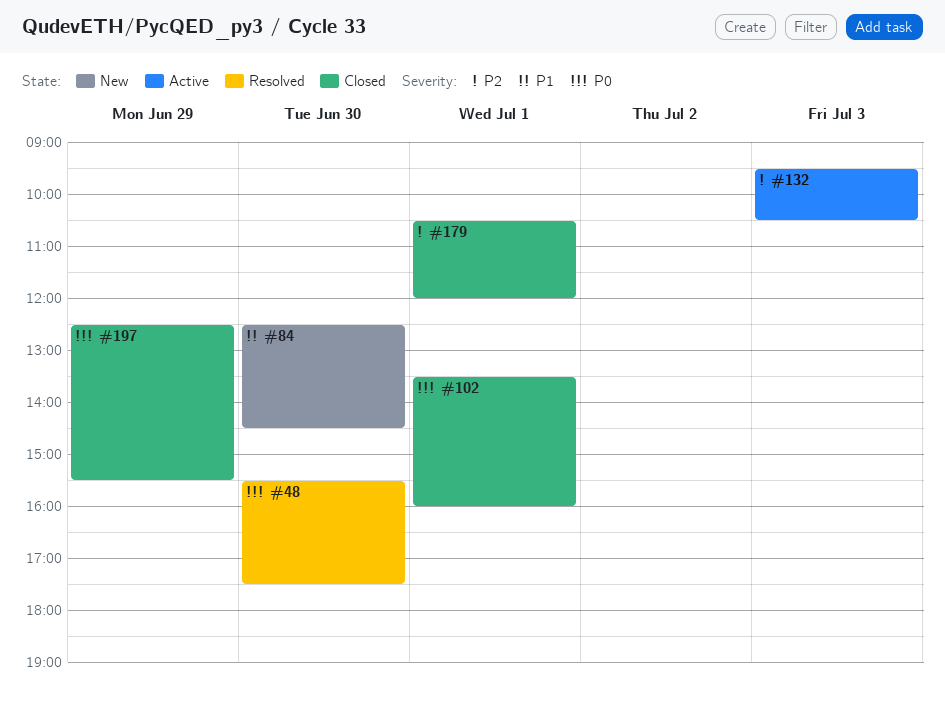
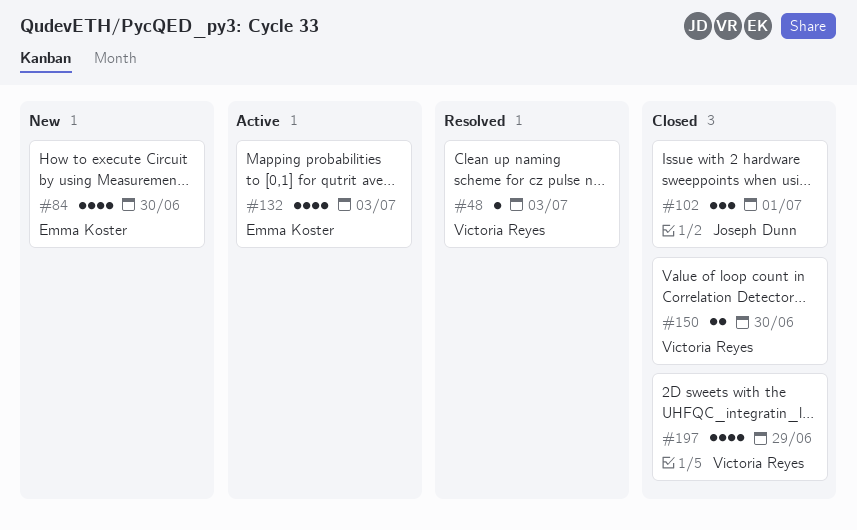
#48, day: Jun 30 -> Jul 3
#150: none -> present
#179: present -> none

